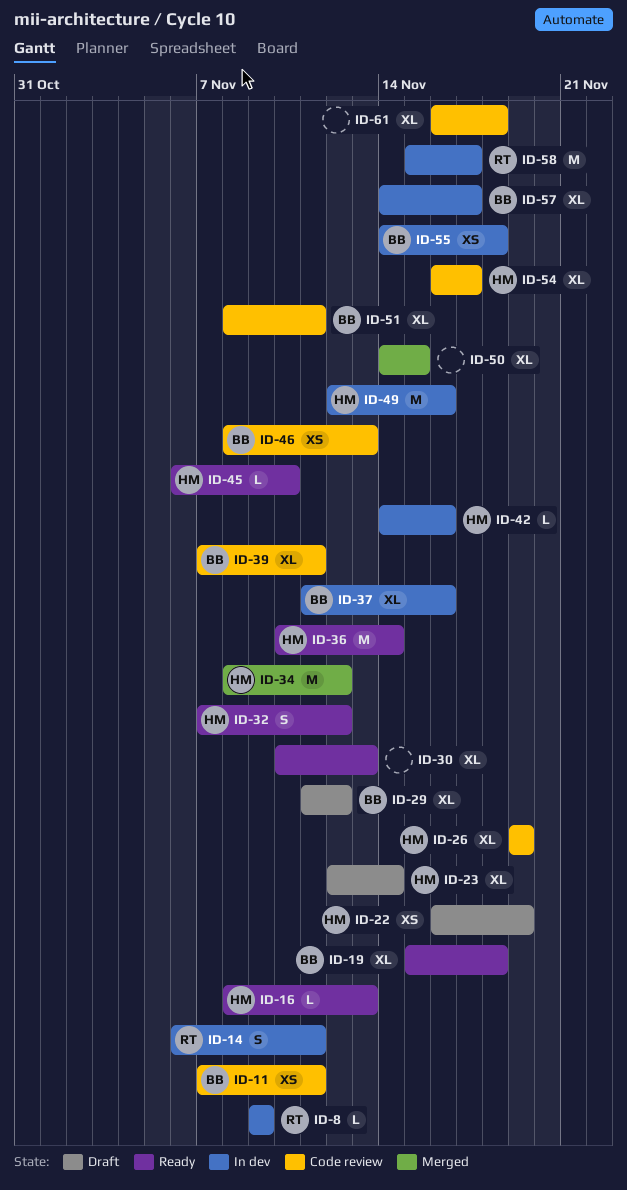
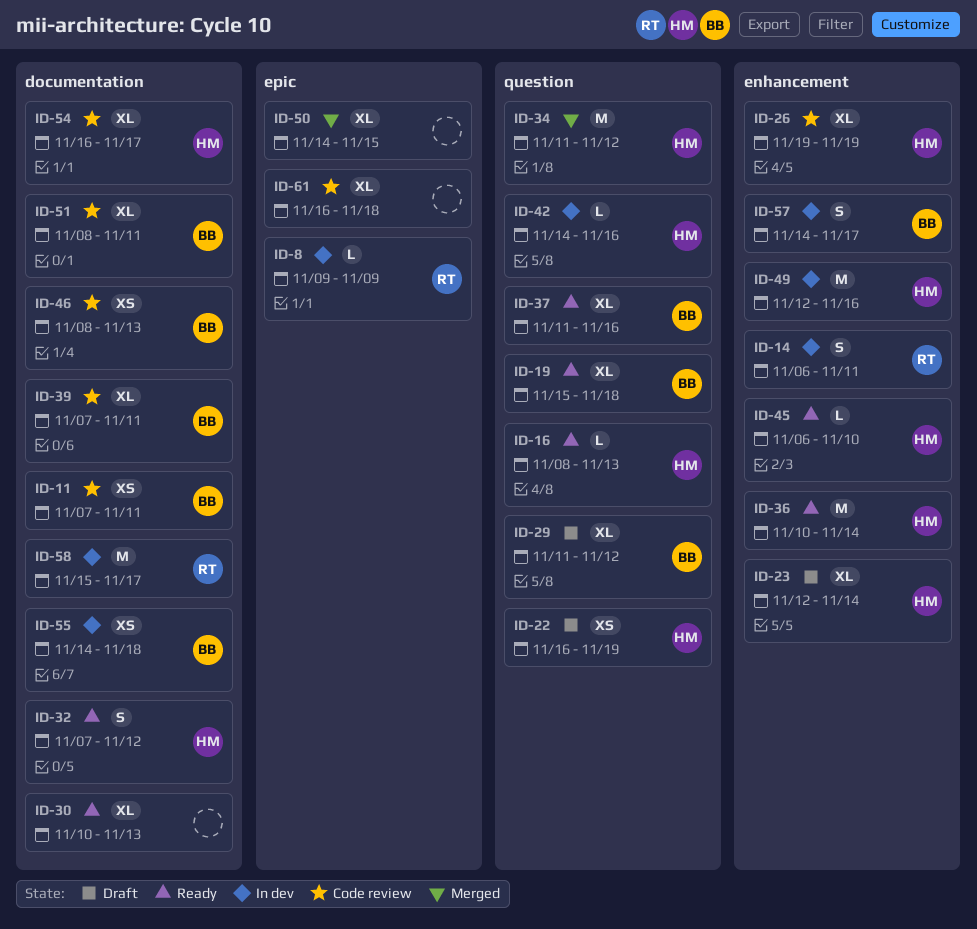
ID-34, start: Nov 8 -> Nov 11
ID-37, status: In dev -> Ready
ID-57, estimate: XL -> S

